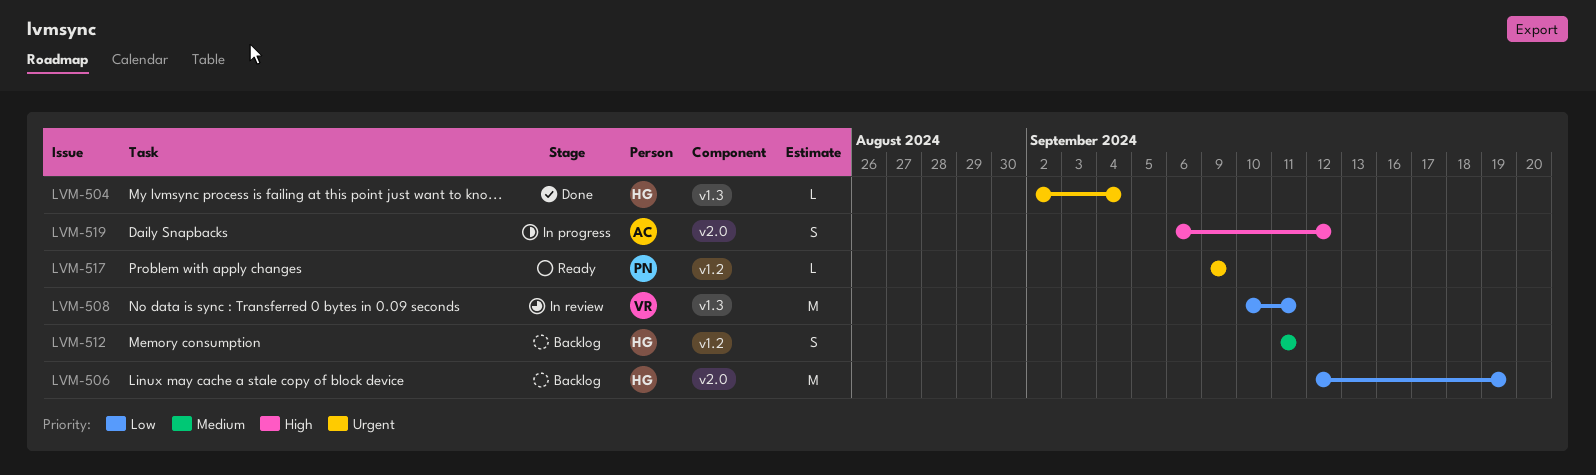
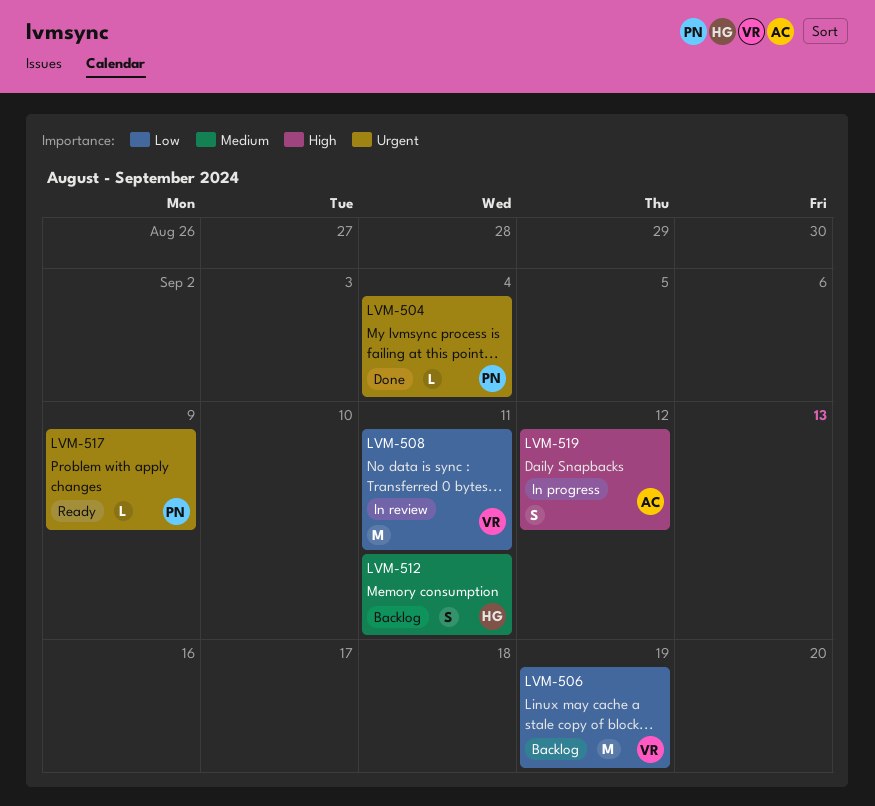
LVM-504, owner: HG -> PN
LVM-506, owner: HG -> VR

